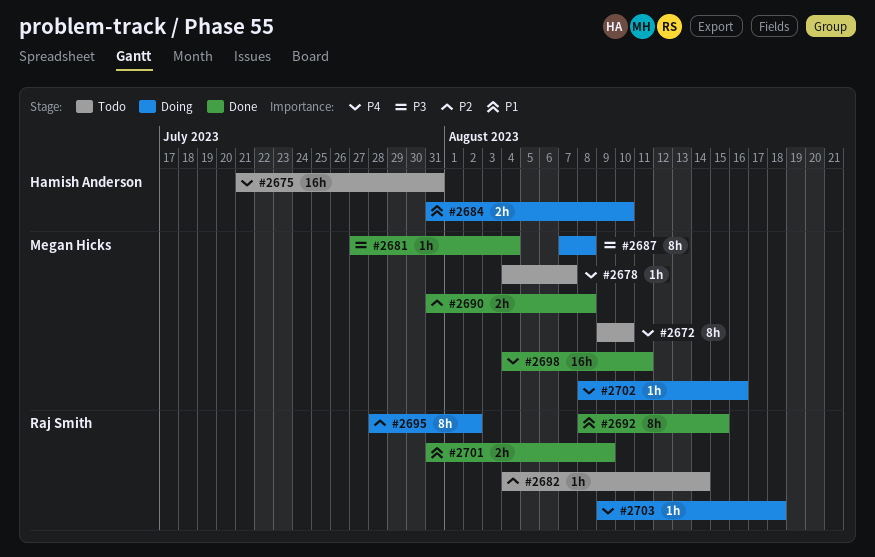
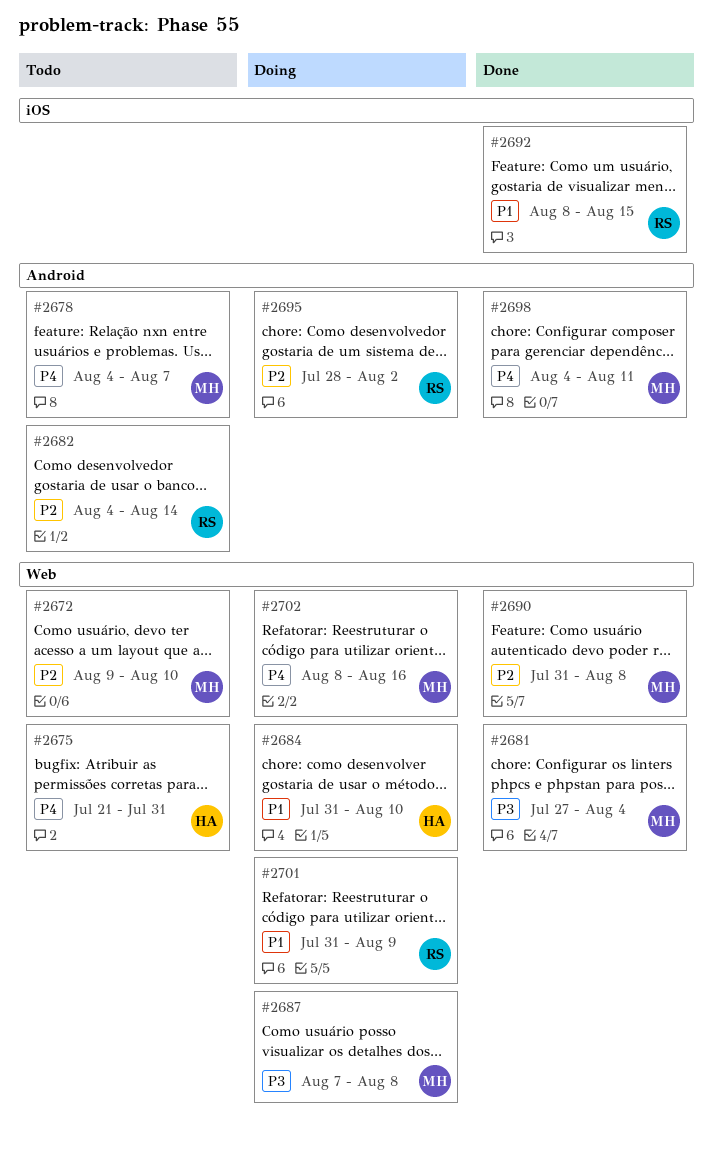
#2672, priority: P4 -> P2
#2701, status: Done -> Doing
#2703: present -> none

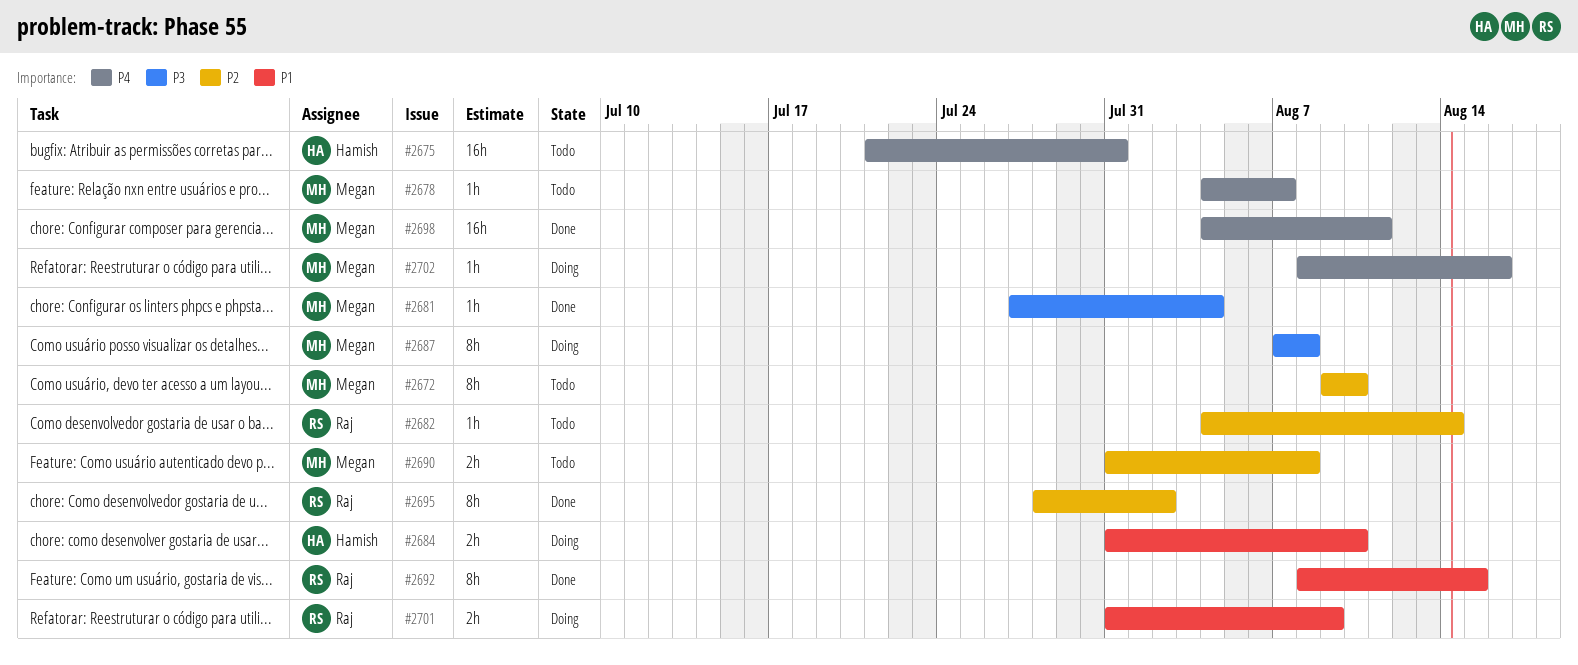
#2690, status: Done -> Todo
#2695, status: Doing -> Done

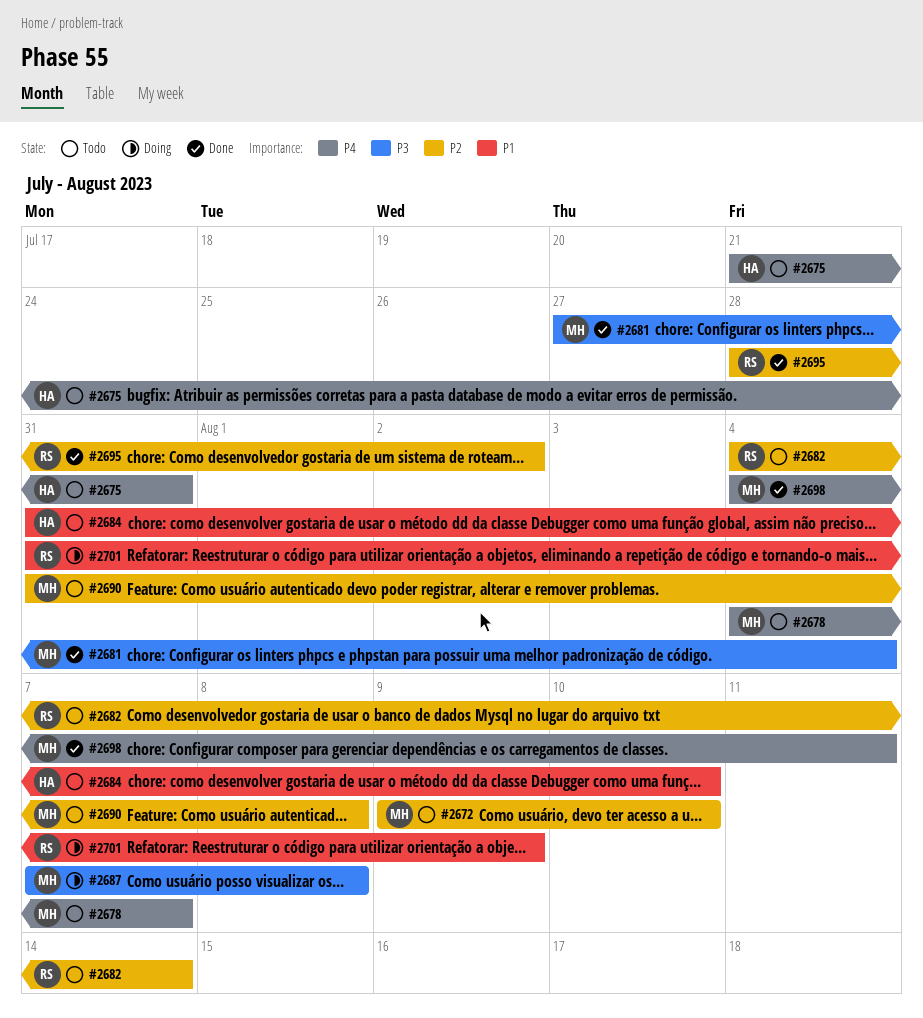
#2684, status: Doing -> Todo
#2692: present -> none
#2702: present -> none

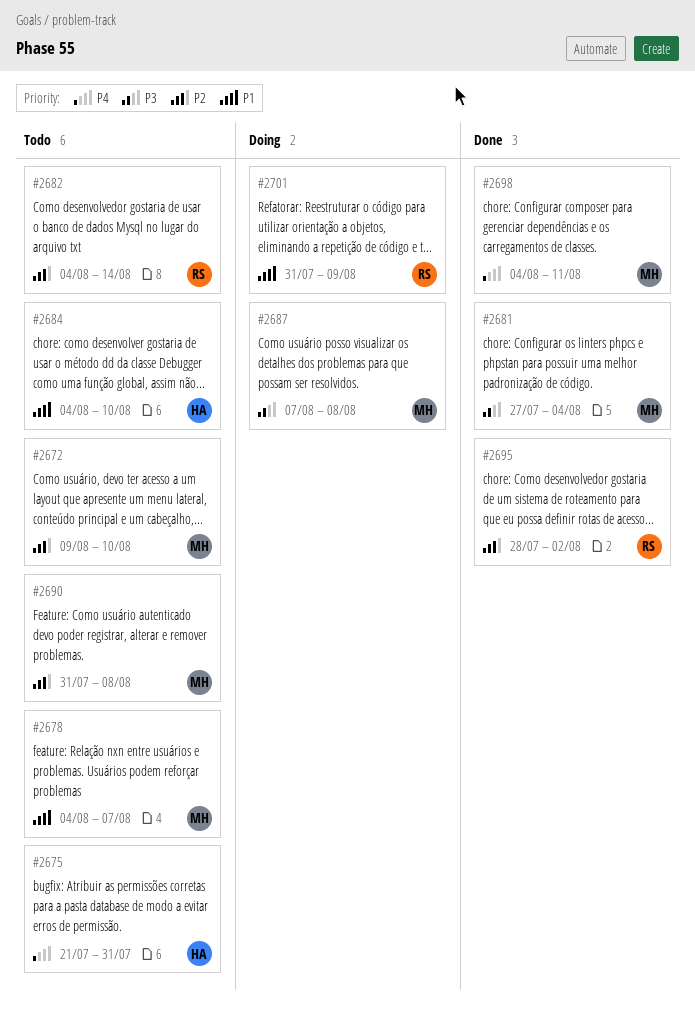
#2678, priority: P4 -> P1
#2684, start: Jul 31 -> Aug 4

